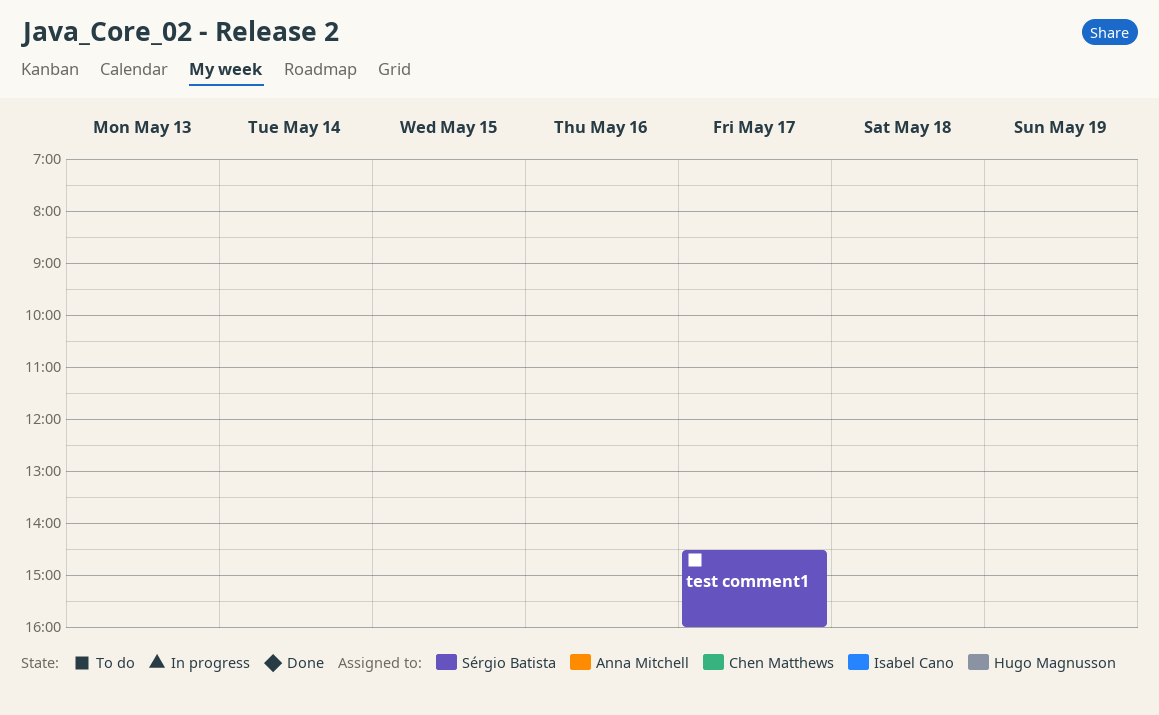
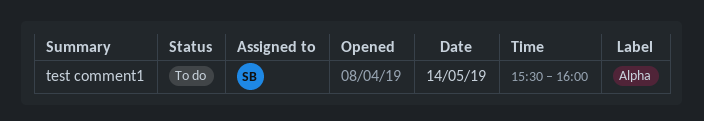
test comment1, day: May 17 -> May 14
test comment1, begins: 14:30 -> 15:30

